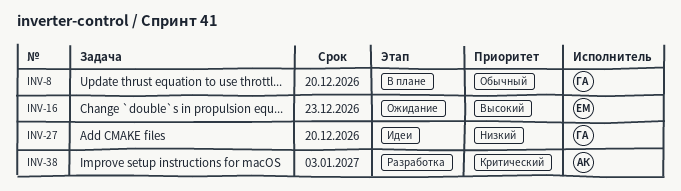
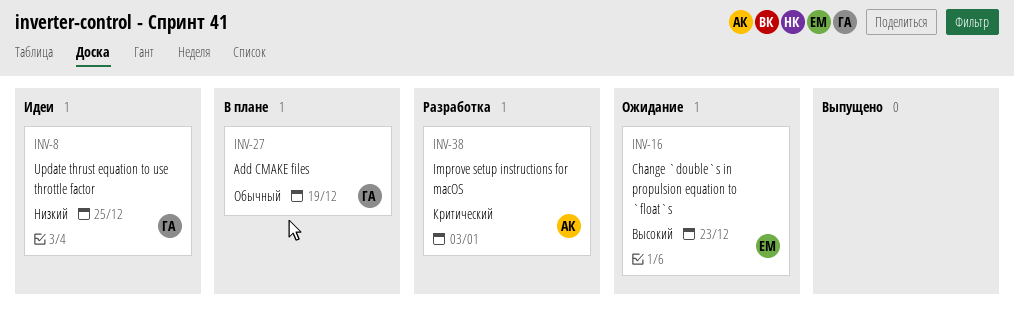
INV-8, status: В плане -> Идеи
INV-8, priority: Обычный -> Низкий
INV-8, due: Dec 20 -> Dec 25
INV-27, status: Идеи -> В плане
INV-27, priority: Низкий -> Обычный
INV-27, due: Dec 20 -> Dec 19

